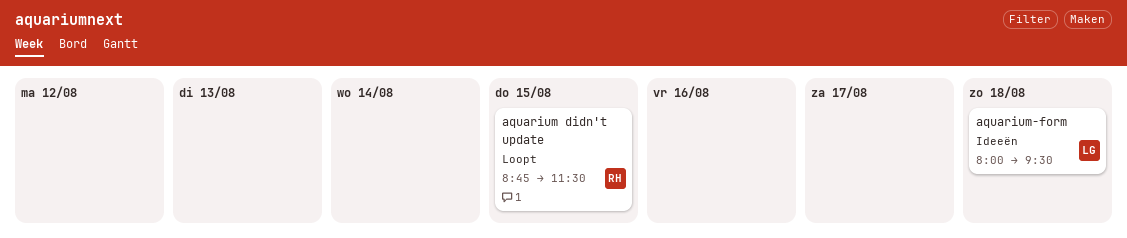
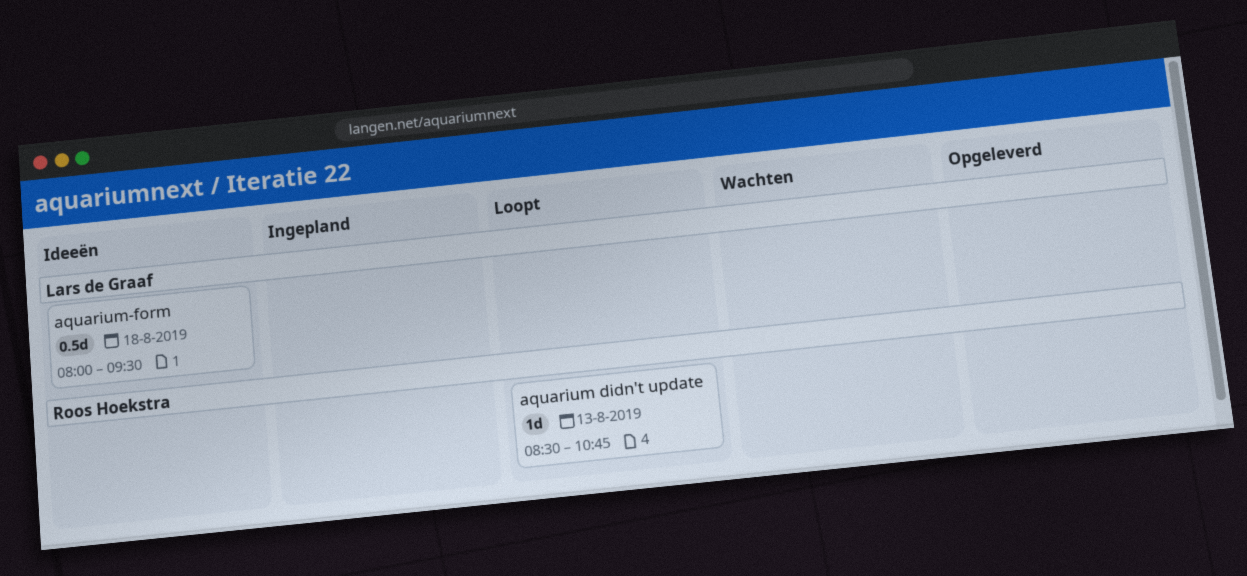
aquarium didn't update, day: Aug 15 -> Aug 13
aquarium didn't update, begins: 08:45 -> 08:30
aquarium didn't update, ends: 11:30 -> 10:45

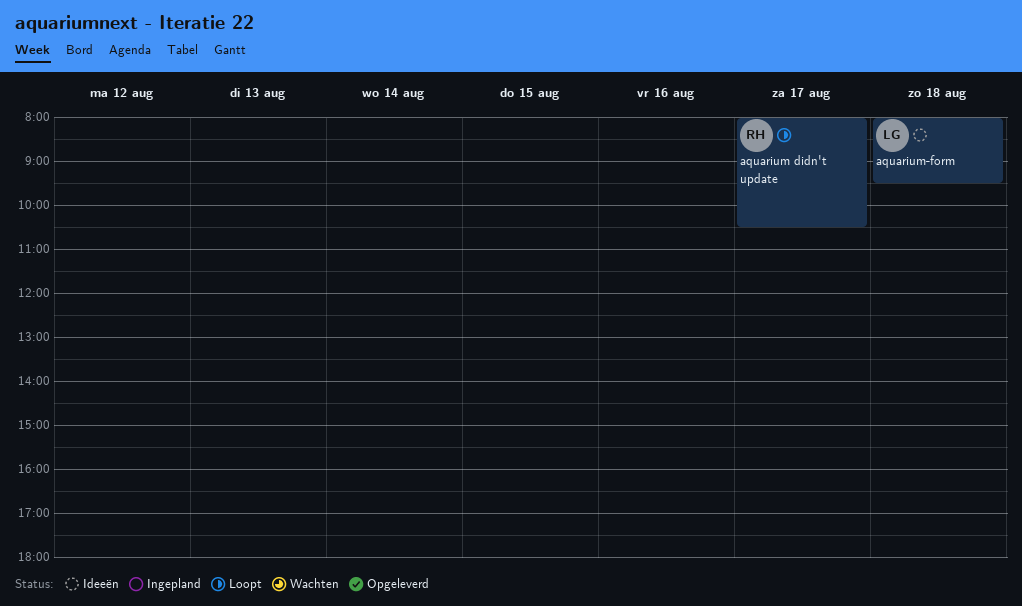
aquarium didn't update, day: Aug 13 -> Aug 17
aquarium didn't update, begins: 08:30 -> 08:00
aquarium didn't update, ends: 10:45 -> 10:30

